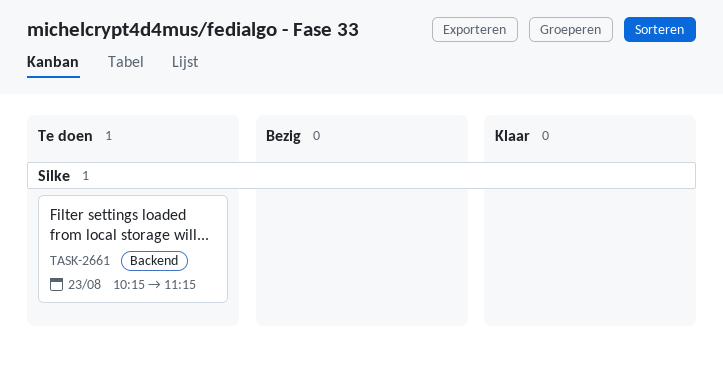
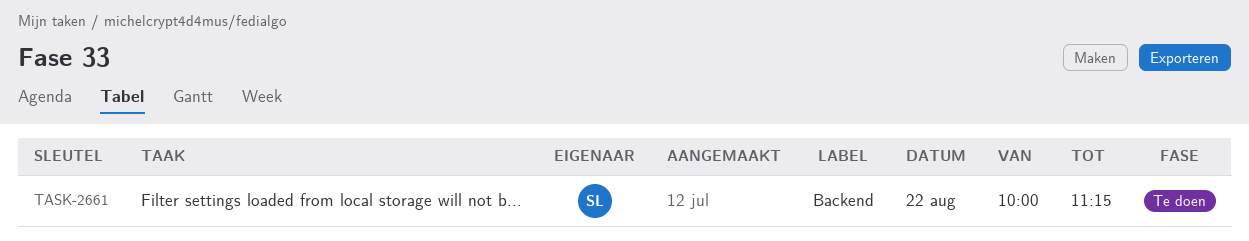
TASK-2661, day: Aug 23 -> Aug 22
TASK-2661, begins: 10:15 -> 10:00

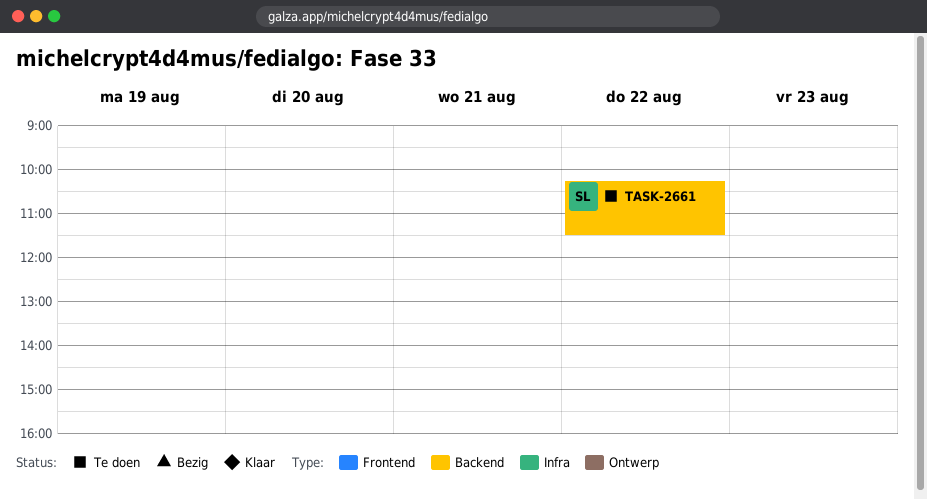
TASK-2661, begins: 10:00 -> 10:15
TASK-2661, ends: 11:15 -> 11:30

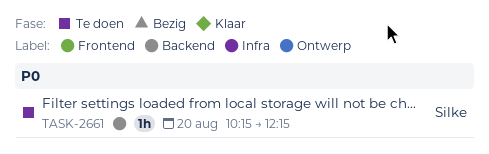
TASK-2661, day: Aug 22 -> Aug 20
TASK-2661, ends: 11:30 -> 12:15

